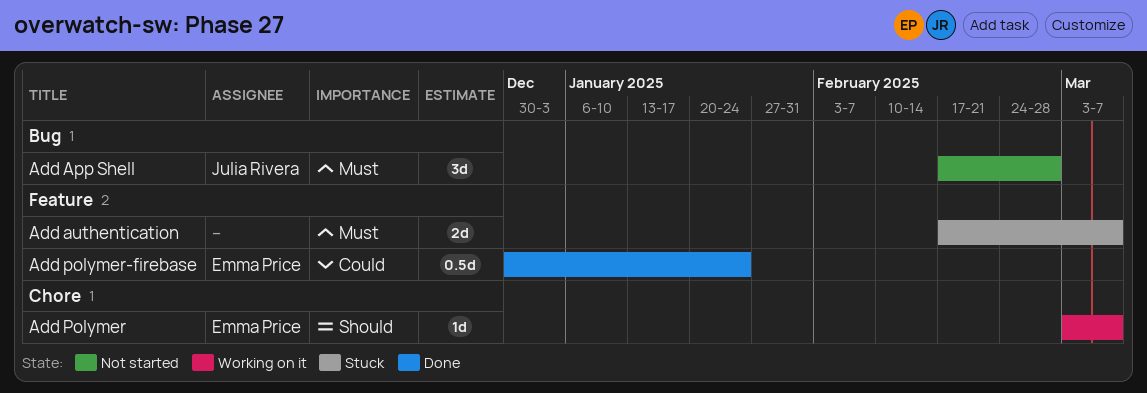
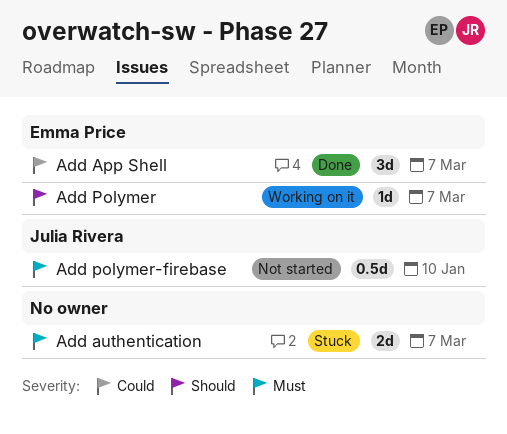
Add App Shell, status: Not started -> Done
Add App Shell, owner: Julia Rivera -> Emma Price
Add App Shell, priority: Must -> Could
Add App Shell, due: Feb 28 -> Mar 7
Add polymer-firebase, status: Done -> Not started
Add polymer-firebase, owner: Emma Price -> Julia Rivera
Add polymer-firebase, priority: Could -> Must
Add polymer-firebase, due: Jan 24 -> Jan 10

